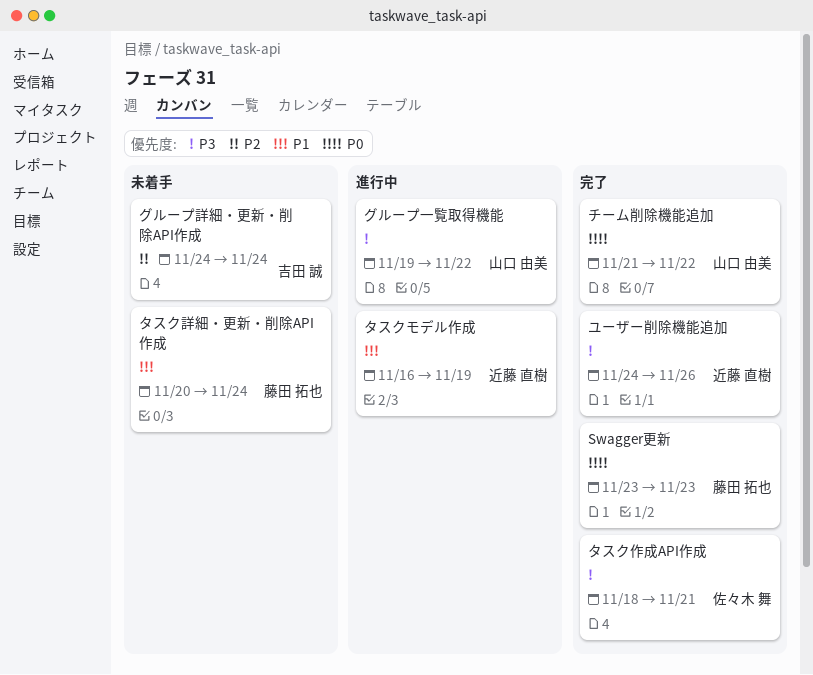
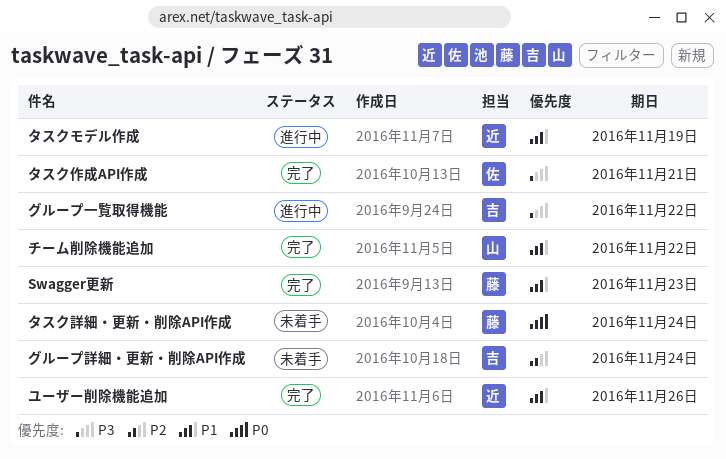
Swagger更新, priority: P0 -> P1
グループ一覧取得機能, owner: 山口 由美 -> 吉田 誠
タスク詳細・更新・削除API作成, priority: P1 -> P0
チーム削除機能追加, priority: P0 -> P1
ユーザー削除機能追加, priority: P3 -> P1

